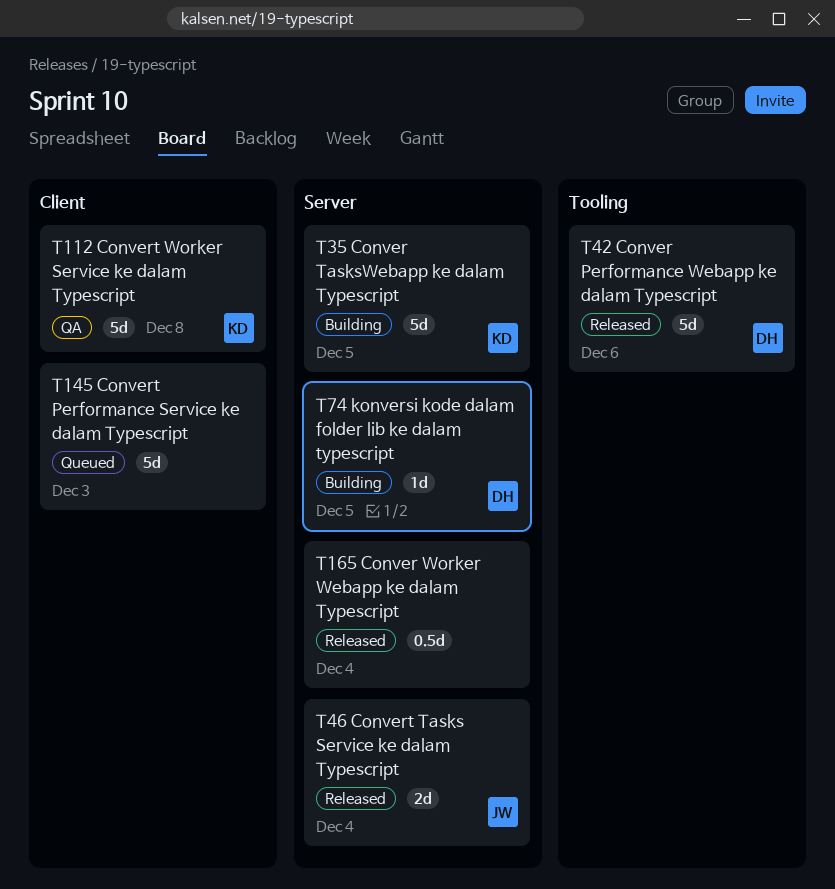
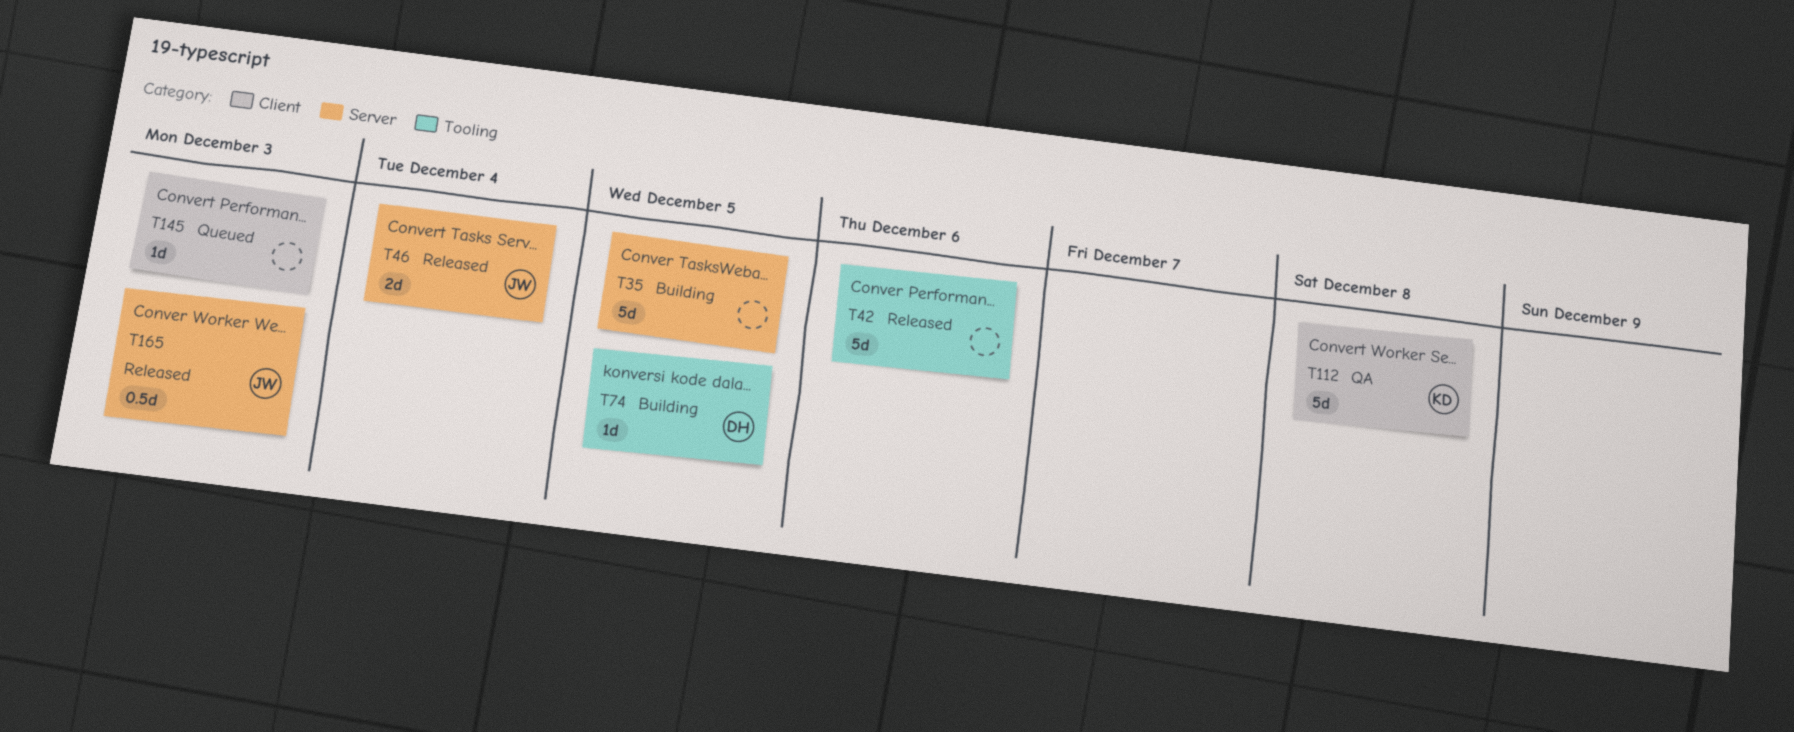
T35, owner: KD -> none
T42, owner: DH -> none
T74, label: Server -> Tooling
T145, estimate: 5d -> 1d
T165, owner: none -> JW
T165, due: Dec 4 -> Dec 3

